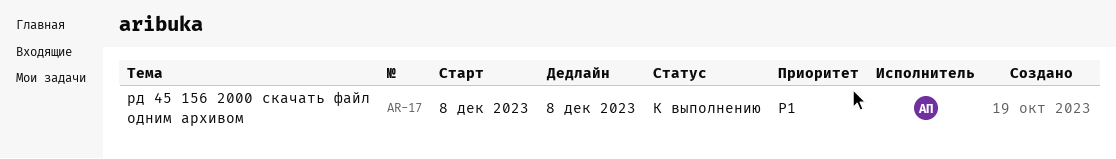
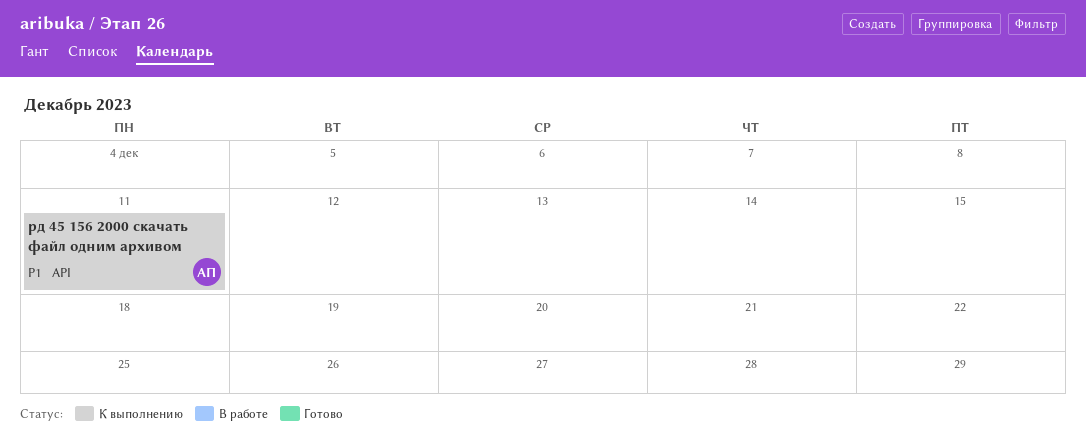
рд 45 156 2000 скачать файл одним архивом, due: Dec 8 -> Dec 11

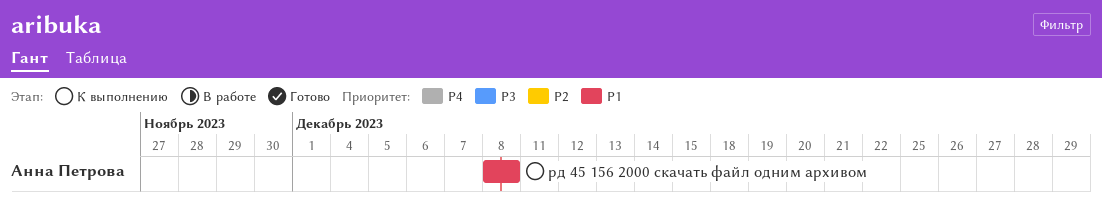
рд 45 156 2000 скачать файл одним архивом, due: Dec 11 -> Dec 8

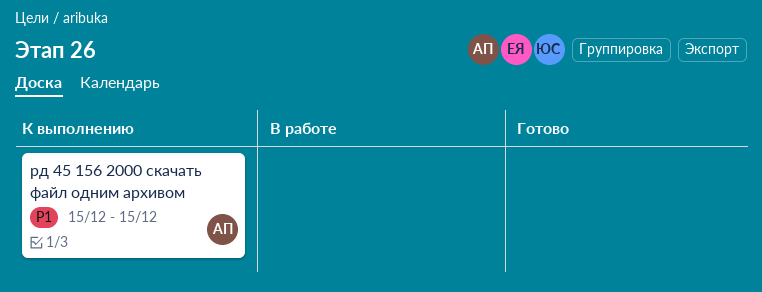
рд 45 156 2000 скачать файл одним архивом, start: Dec 8 -> Dec 15
рд 45 156 2000 скачать файл одним архивом, due: Dec 8 -> Dec 15

